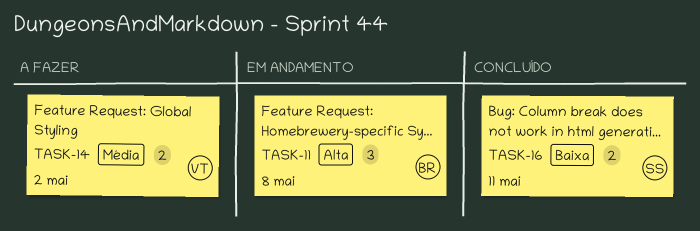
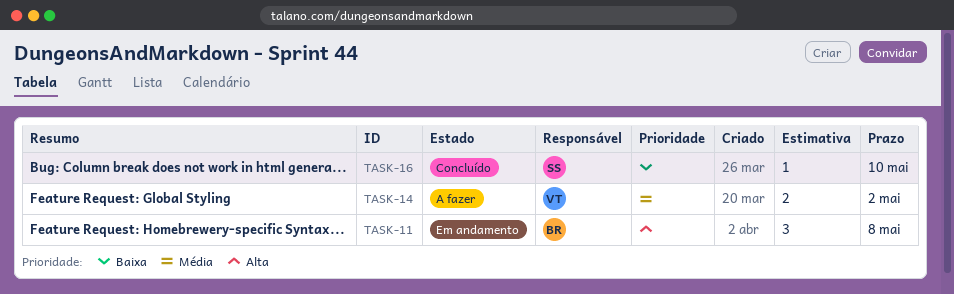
TASK-16, estimate: 2 -> 1
TASK-16, due: May 11 -> May 10

